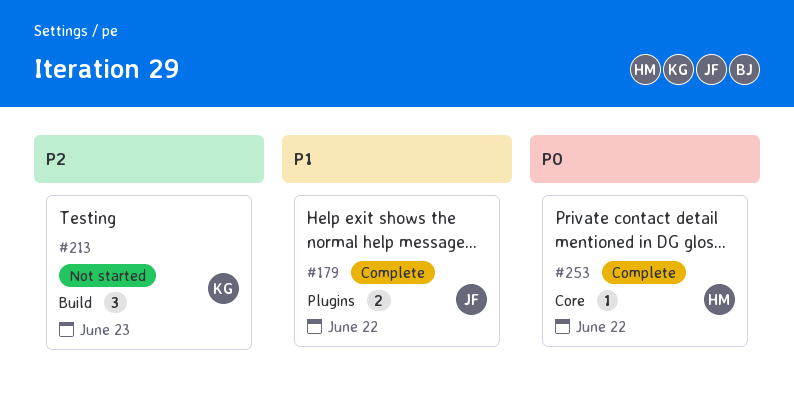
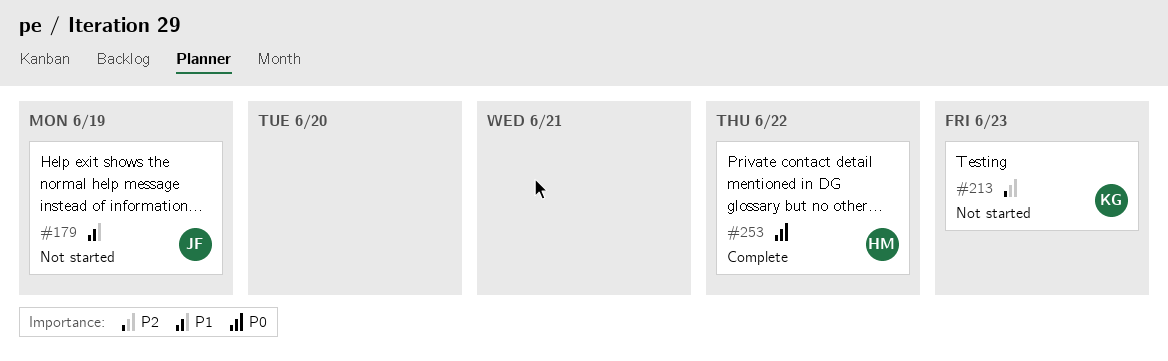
#179, status: Complete -> Not started
#179, due: Jun 22 -> Jun 19

